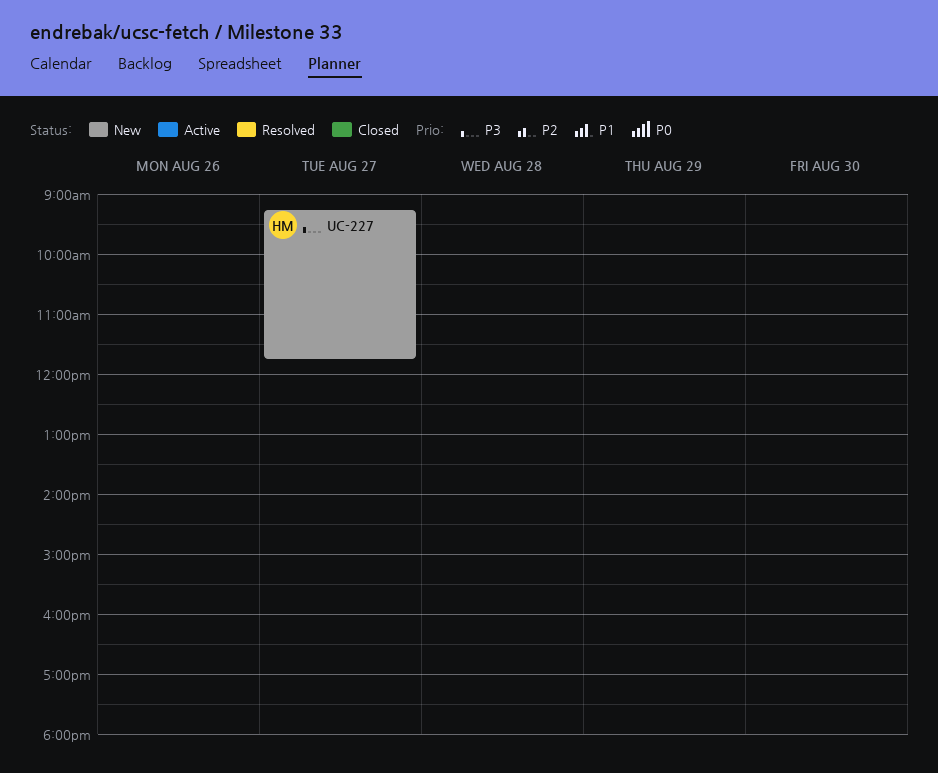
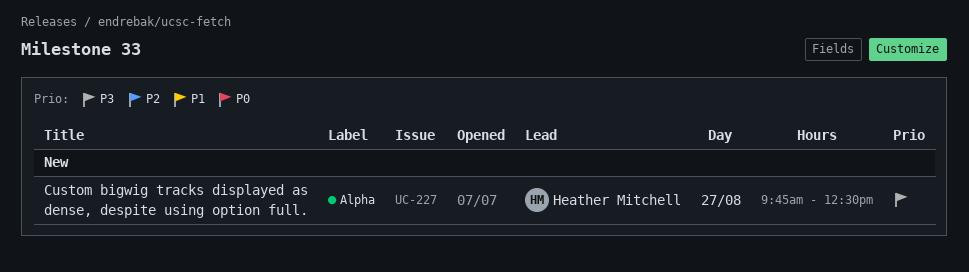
UC-227, begins: 09:15 -> 09:45
UC-227, ends: 11:45 -> 12:30

